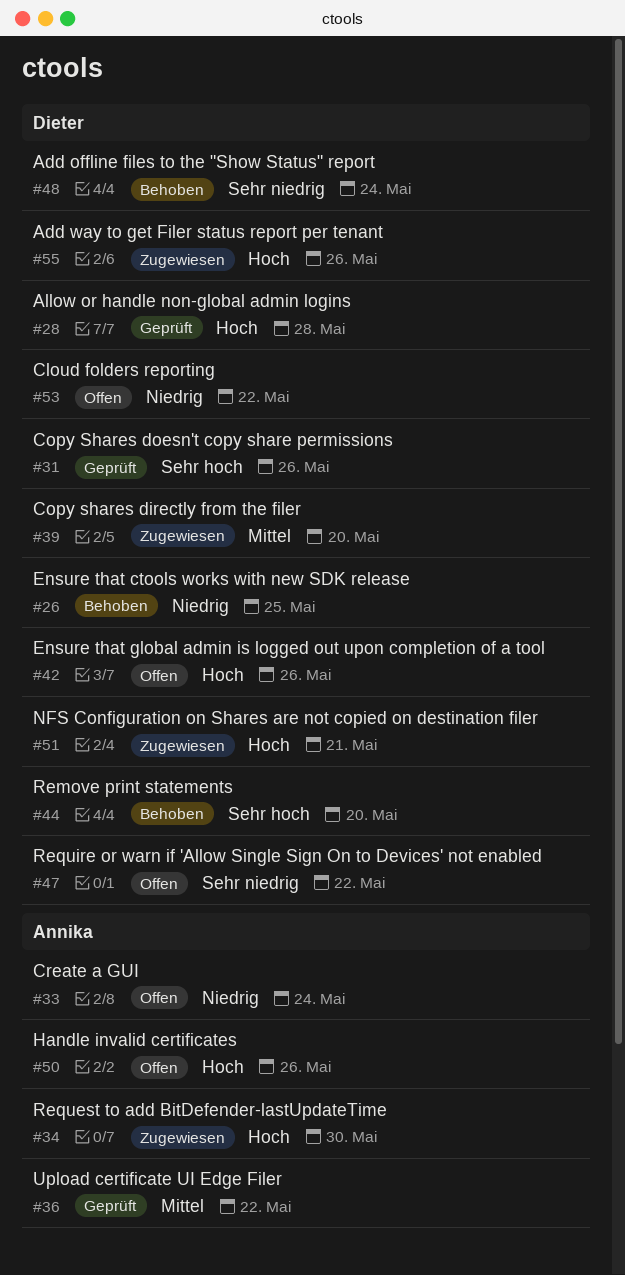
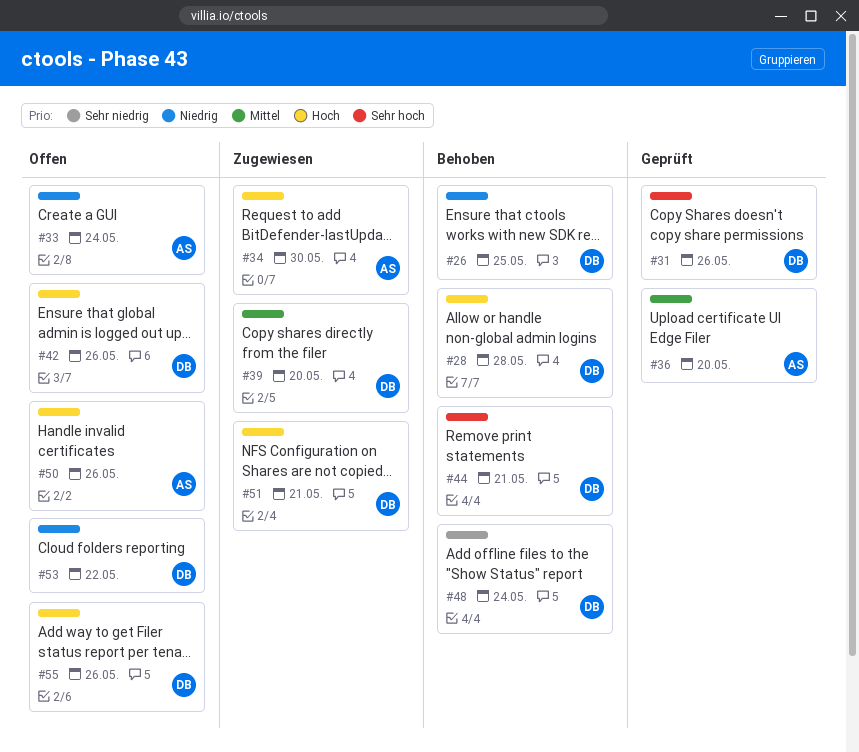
#28, status: Geprüft -> Behoben
#36, due: May 22 -> May 20
#44, due: May 20 -> May 21
#47: present -> none
#55, status: Zugewiesen -> Offen

